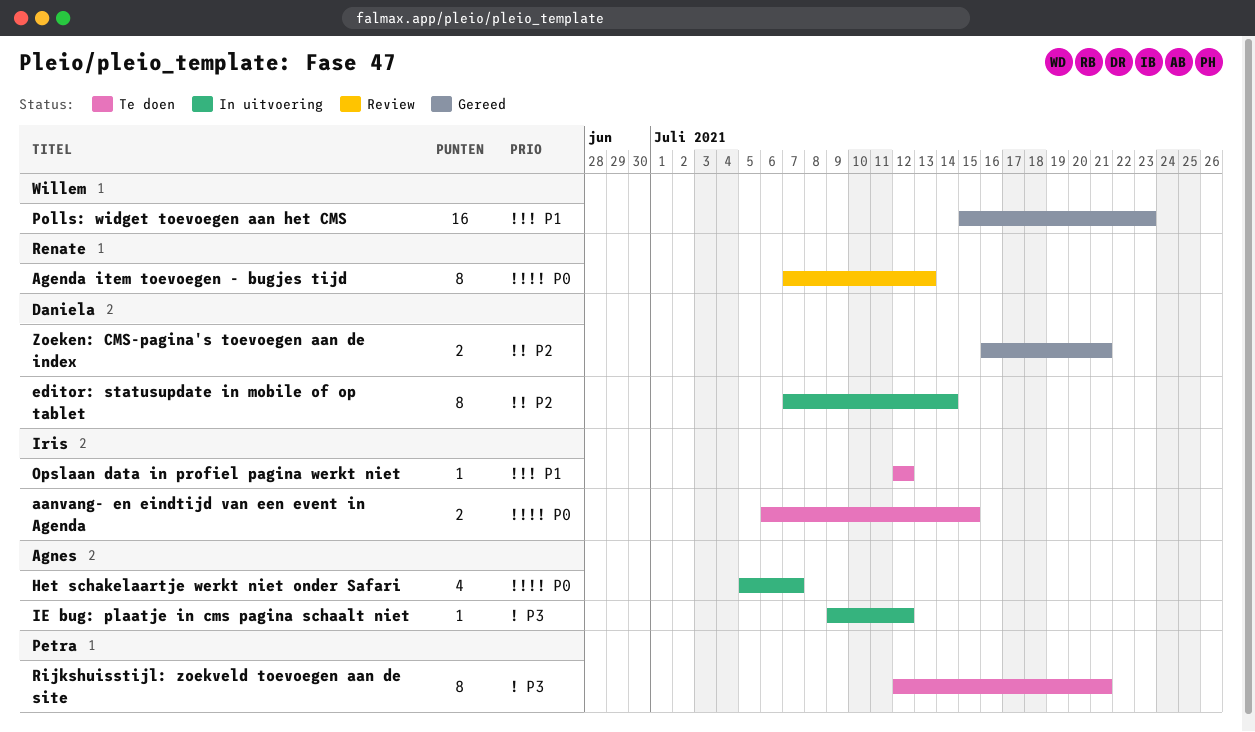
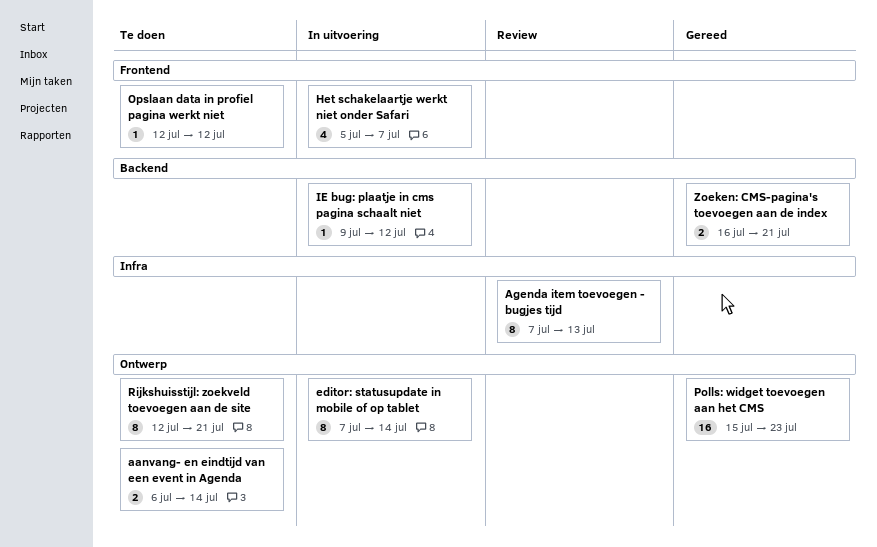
aanvang- en eindtijd van een event in Agenda, due: Jul 15 -> Jul 14

